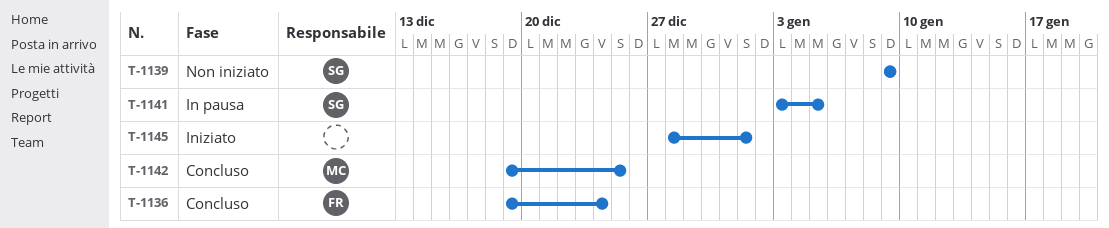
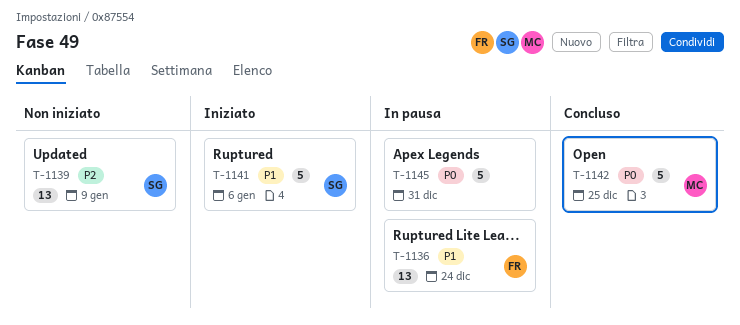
T-1136, status: Concluso -> In pausa
T-1141, status: In pausa -> Iniziato
T-1141, due: Jan 5 -> Jan 6
T-1145, status: Iniziato -> In pausa
T-1145, due: Jan 1 -> Dec 31

